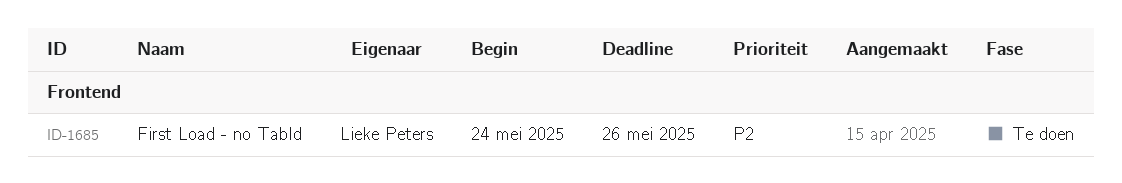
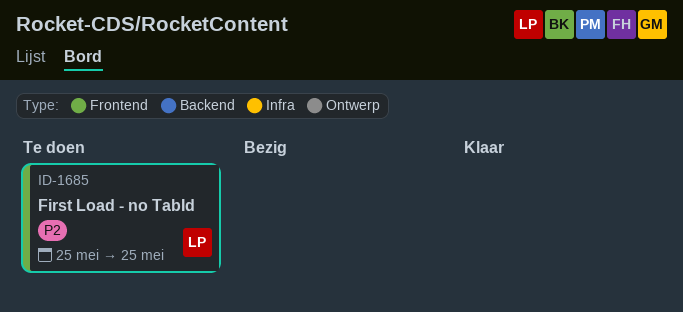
ID-1685, start: May 24 -> May 25
ID-1685, due: May 26 -> May 25

